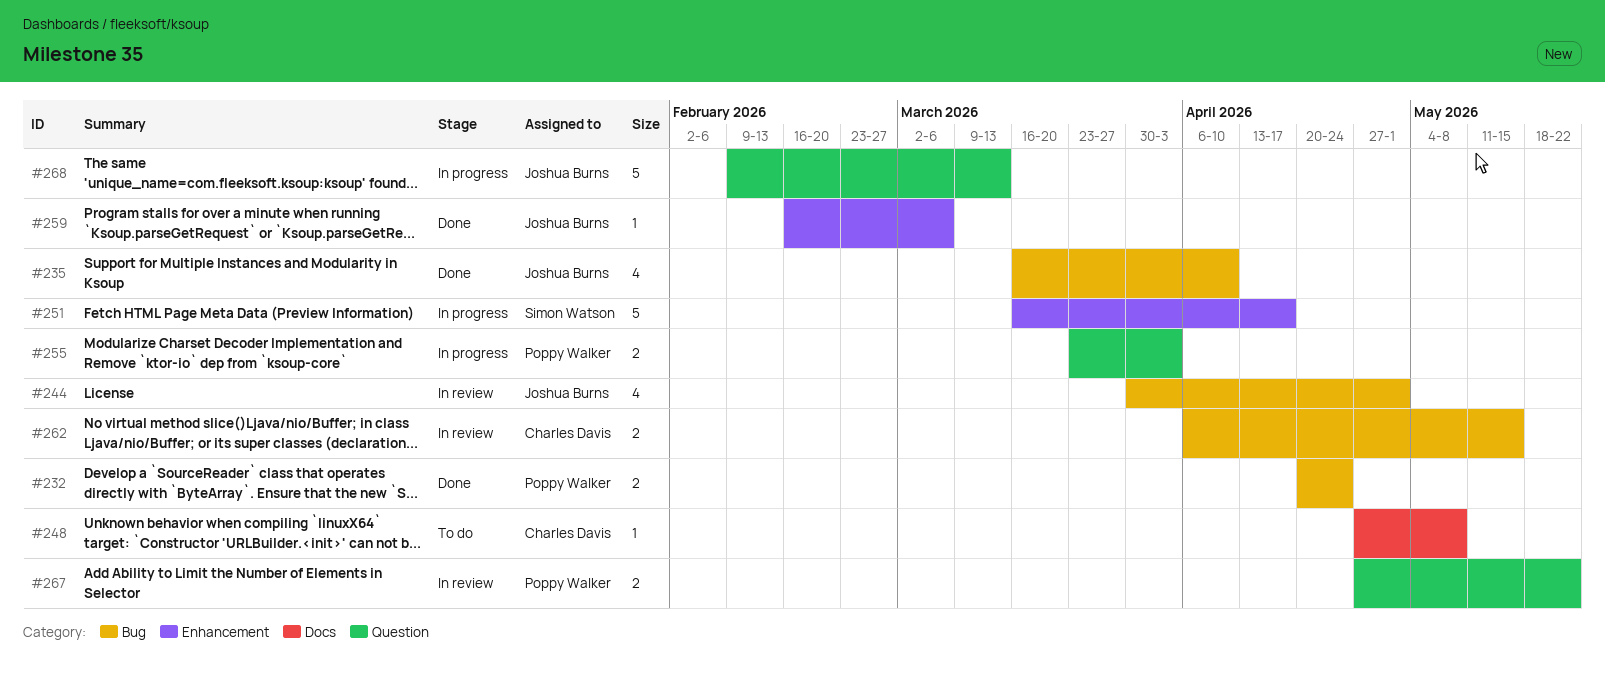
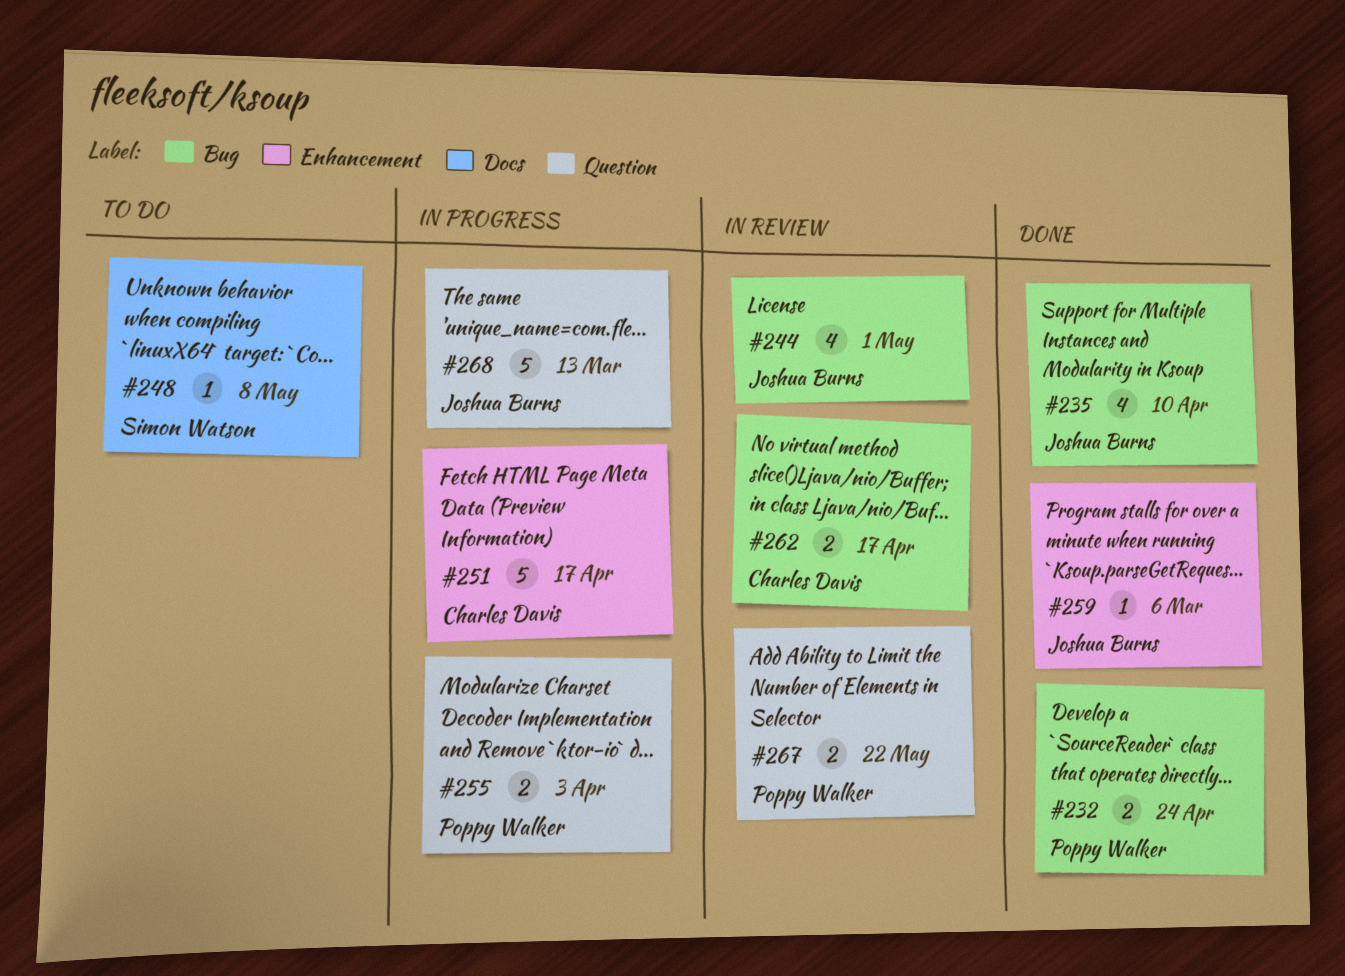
#248, owner: Charles Davis -> Simon Watson
#251, owner: Simon Watson -> Charles Davis
#262, due: May 15 -> Apr 17

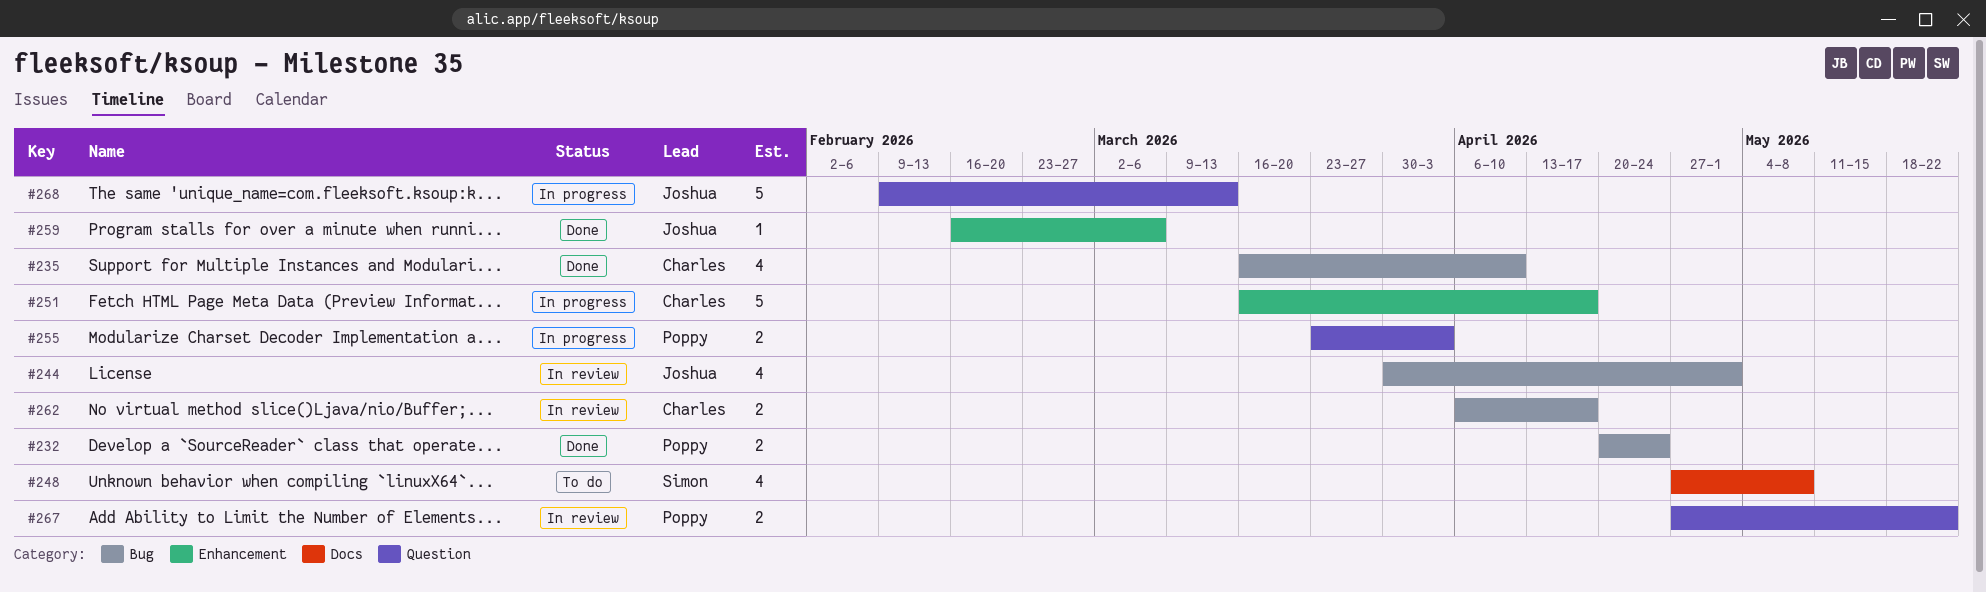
#235, owner: Joshua Burns -> Charles Davis
#248, estimate: 1 -> 4

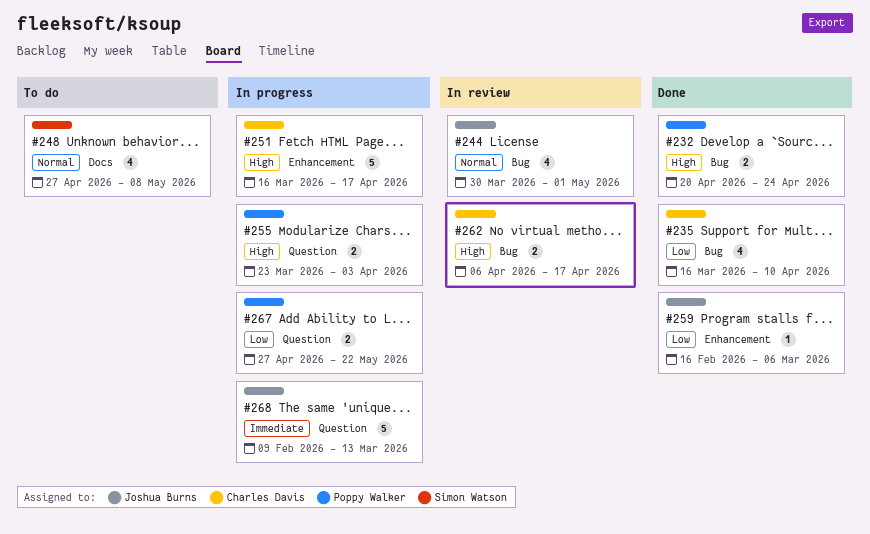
#267, status: In review -> In progress

